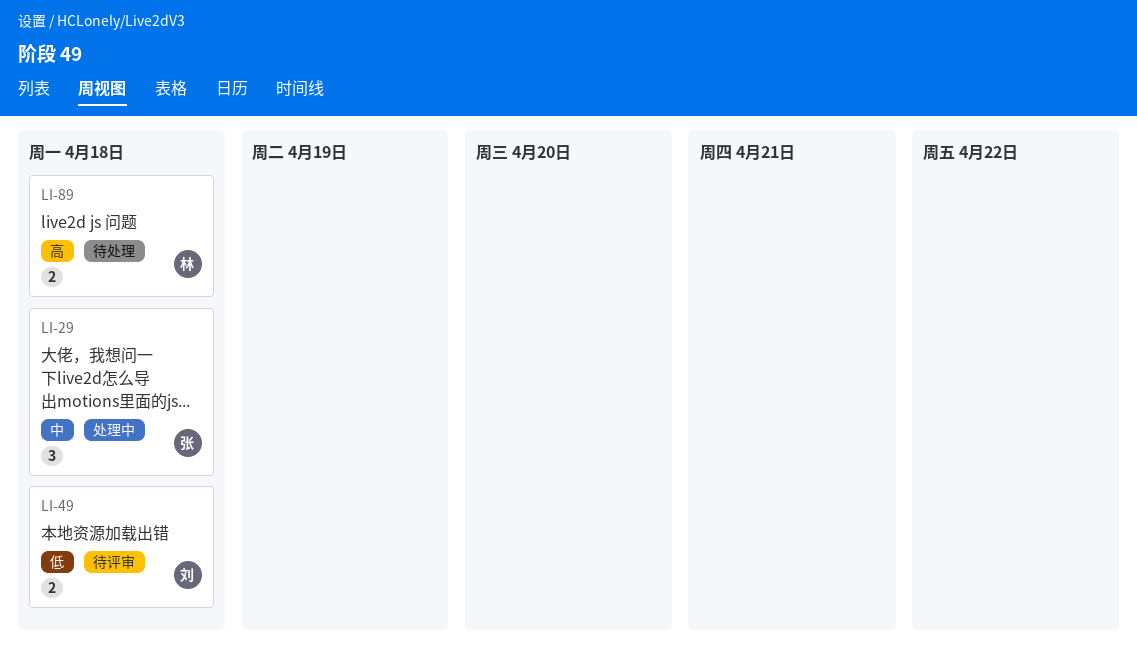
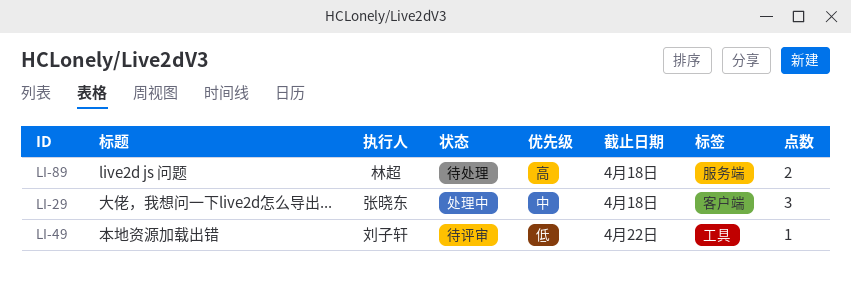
LI-49, estimate: 2 -> 1
LI-49, due: Apr 18 -> Apr 22

